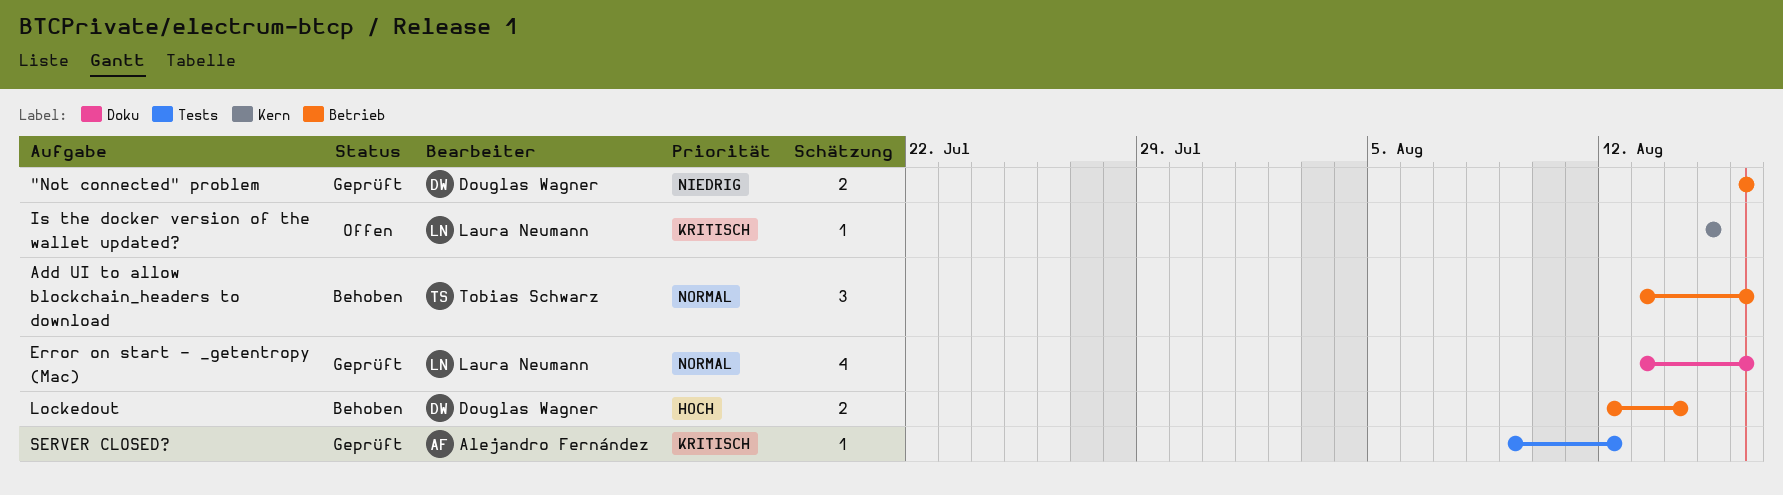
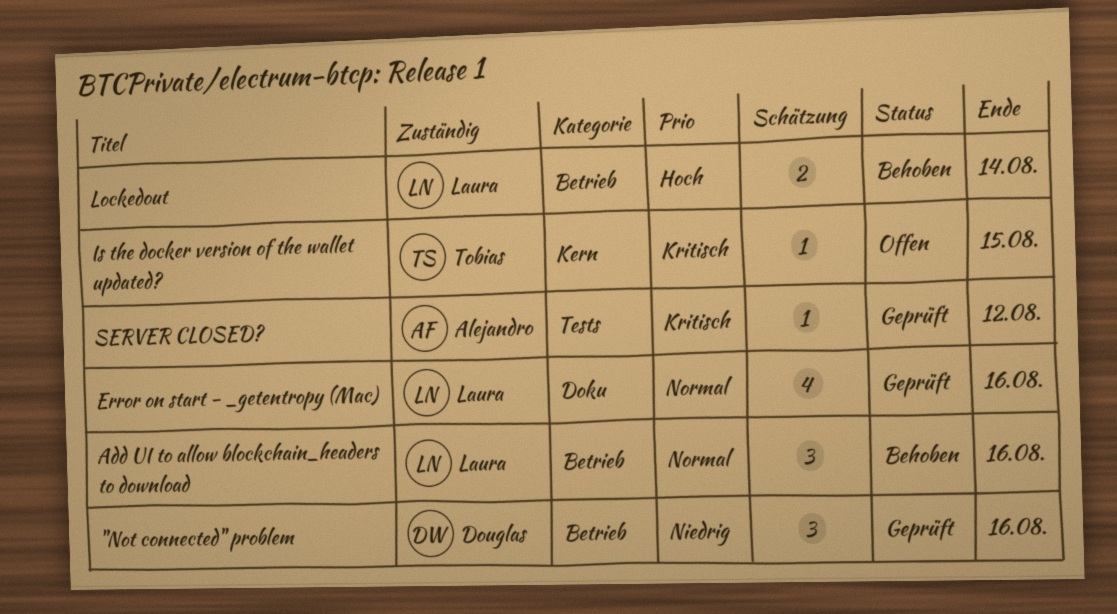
"Not connected" problem, estimate: 2 -> 3
Add UI to allow blockchain_headers to download, owner: Tobias Schwarz -> Laura Neumann
Is the docker version of the wallet updated?, owner: Laura Neumann -> Tobias Schwarz
Lockedout, owner: Douglas Wagner -> Laura Neumann

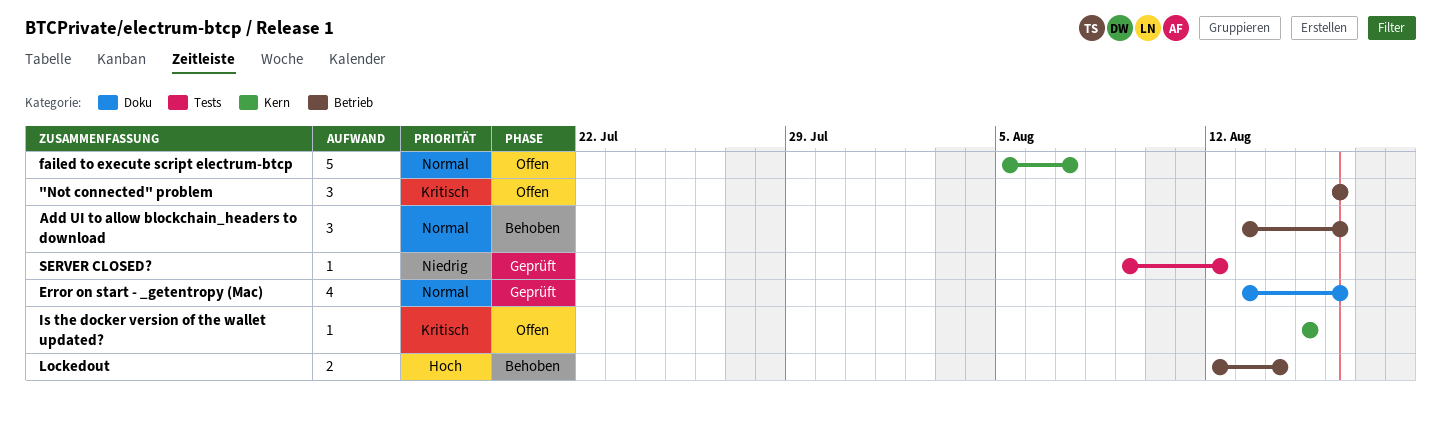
"Not connected" problem, status: Geprüft -> Offen
"Not connected" problem, priority: Niedrig -> Kritisch
failed to execute script electrum-btcp: none -> present
SERVER CLOSED?, priority: Kritisch -> Niedrig

